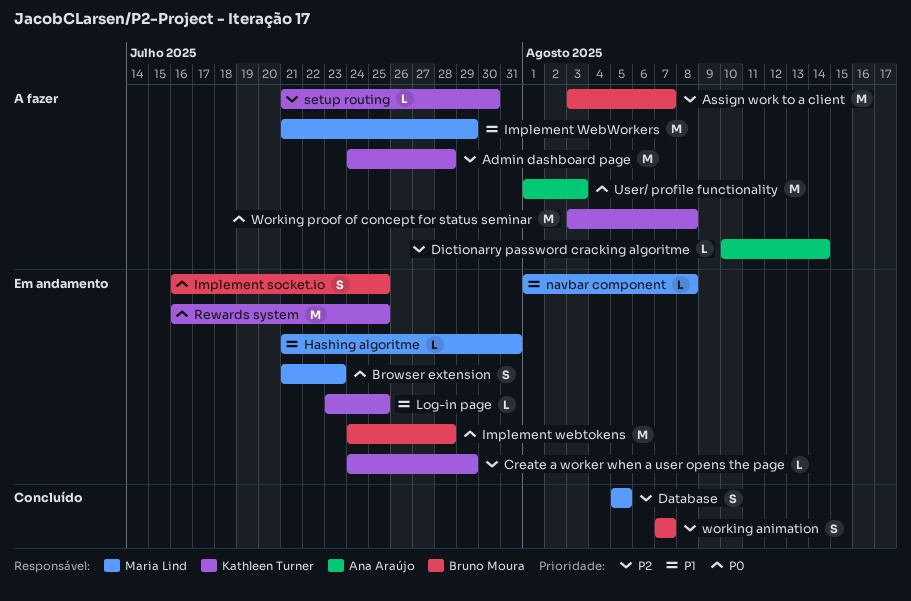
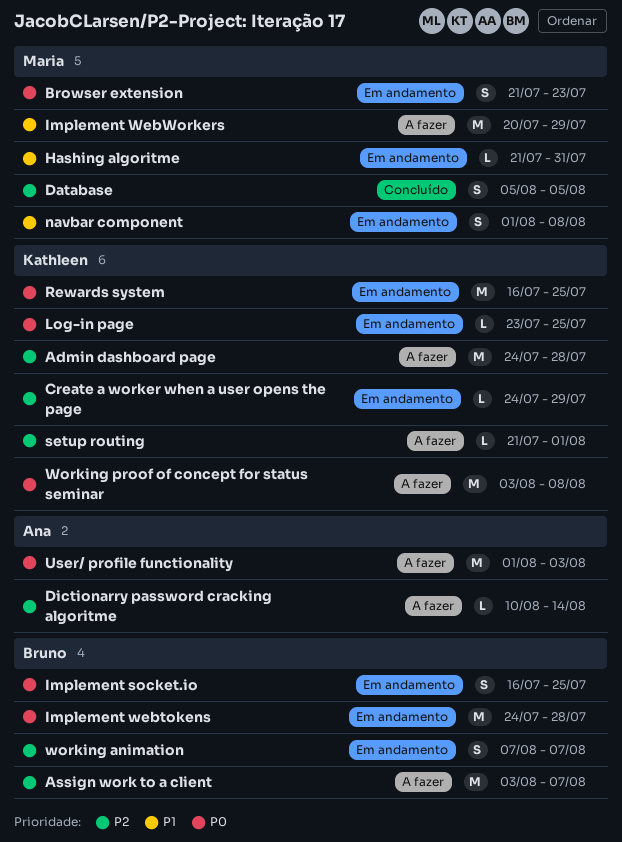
Implement WebWorkers, start: Jul 21 -> Jul 20
Log-in page, priority: P1 -> P0
navbar component, estimate: L -> S
setup routing, due: Jul 30 -> Aug 1
working animation, status: Concluído -> Em andamento

